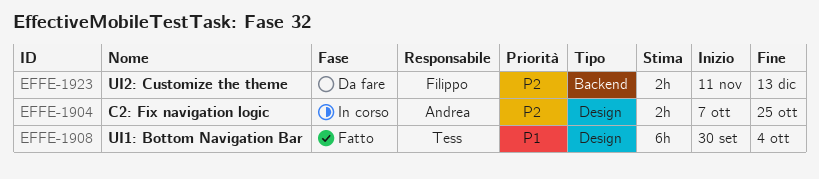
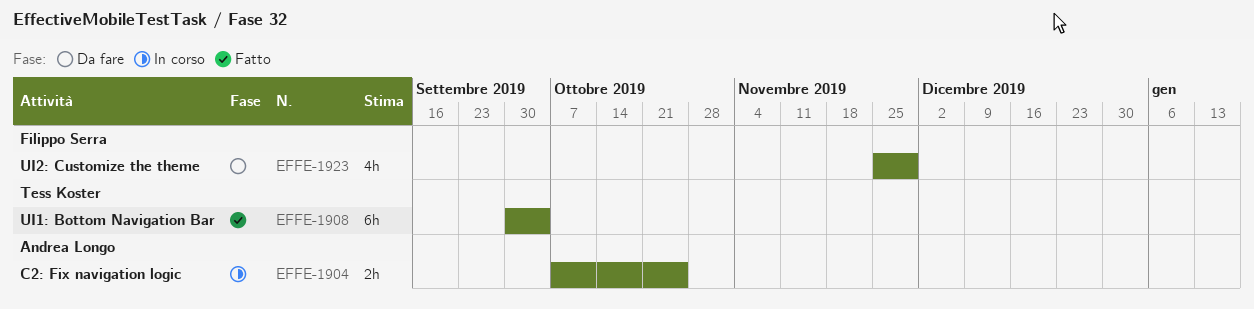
EFFE-1923, estimate: 2h -> 4h
EFFE-1923, start: Nov 11 -> Nov 25
EFFE-1923, due: Dec 13 -> Nov 29

